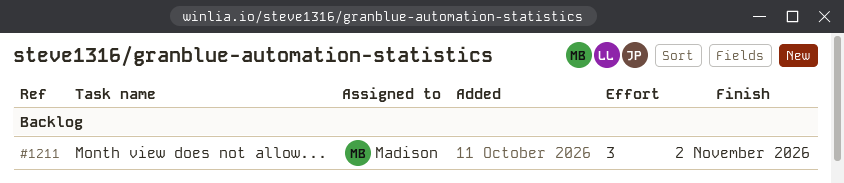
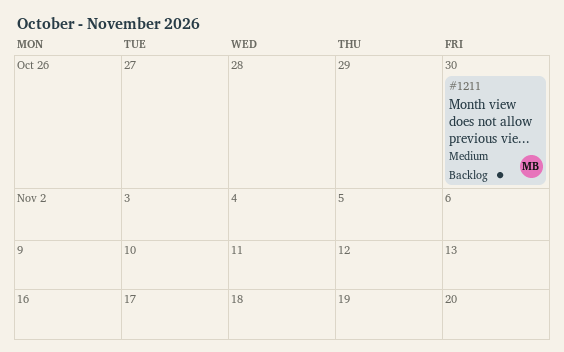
#1211, estimate: 3 -> 1
#1211, due: Nov 2 -> Oct 30

